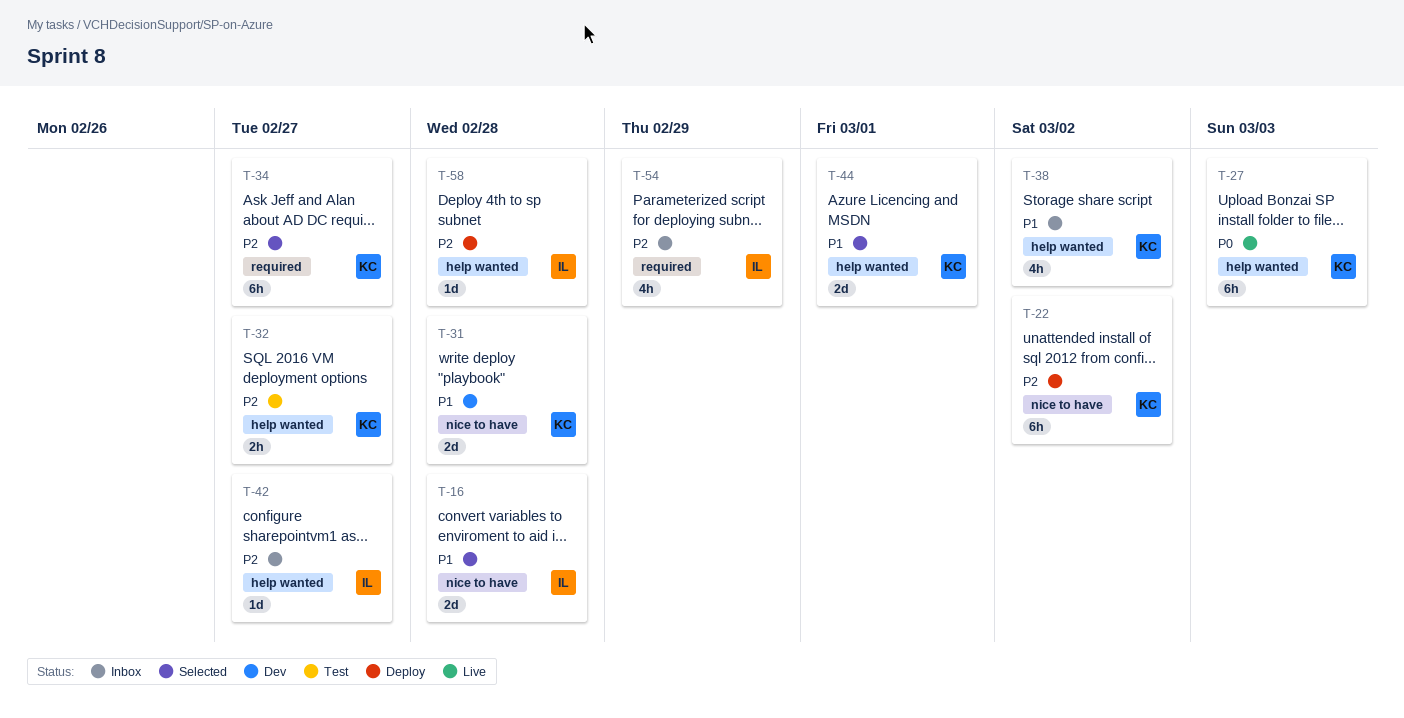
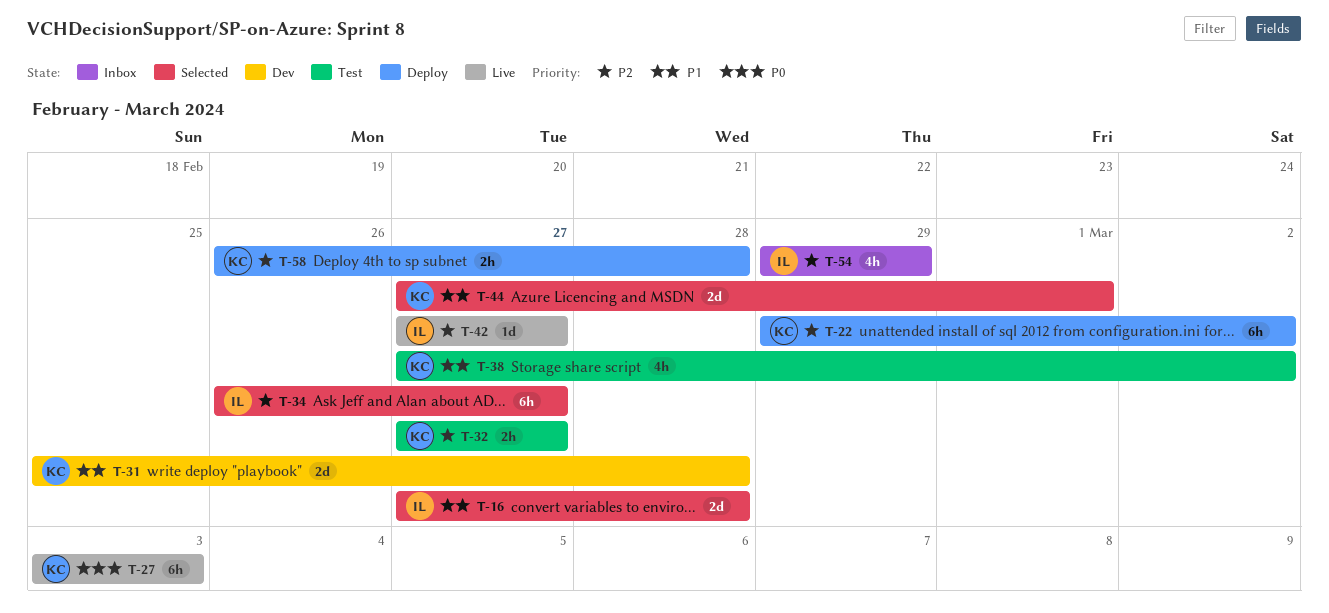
T-34, owner: KC -> IL
T-38, status: Inbox -> Test
T-42, status: Inbox -> Live
T-58, owner: IL -> KC
T-58, estimate: 1d -> 2h

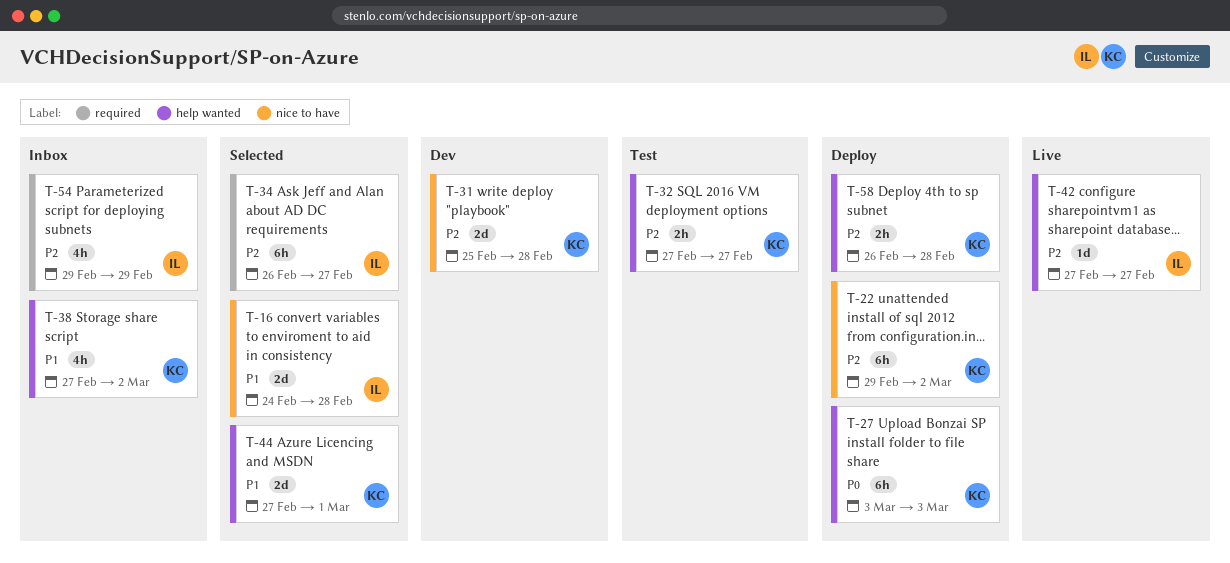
T-16, start: Feb 27 -> Feb 24
T-27, status: Live -> Deploy
T-31, priority: P1 -> P2
T-38, status: Test -> Inbox

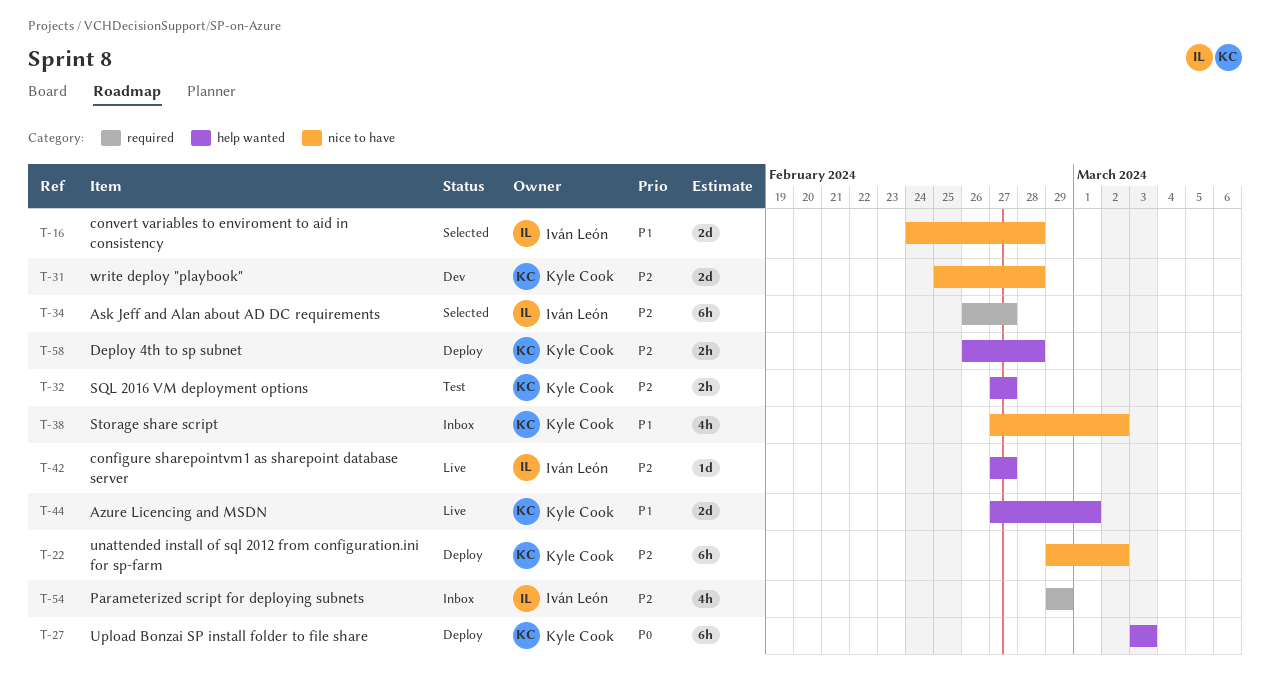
T-38, label: help wanted -> nice to have
T-44, status: Selected -> Live

